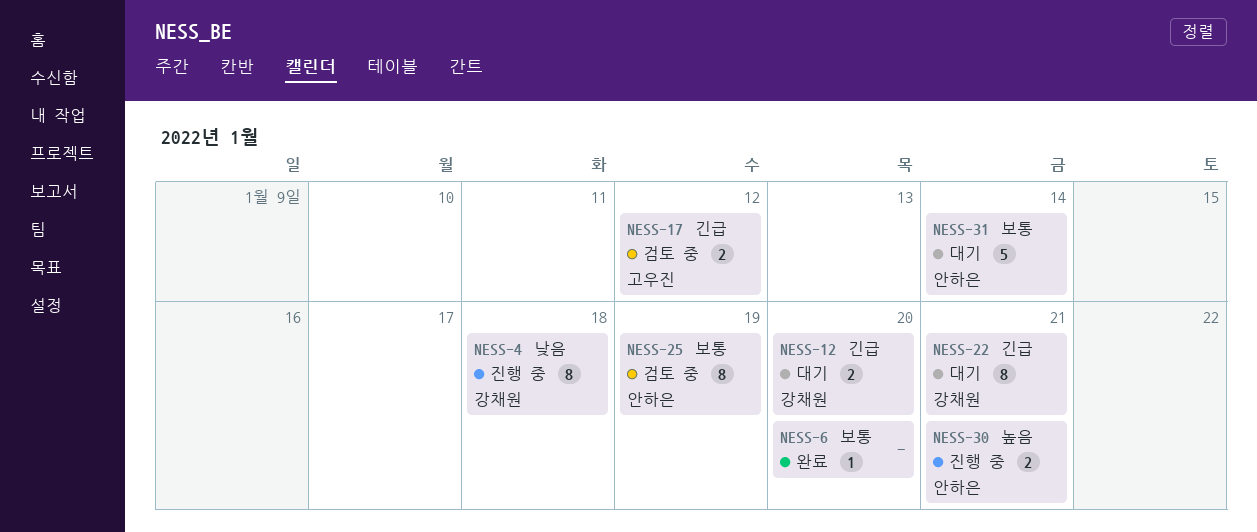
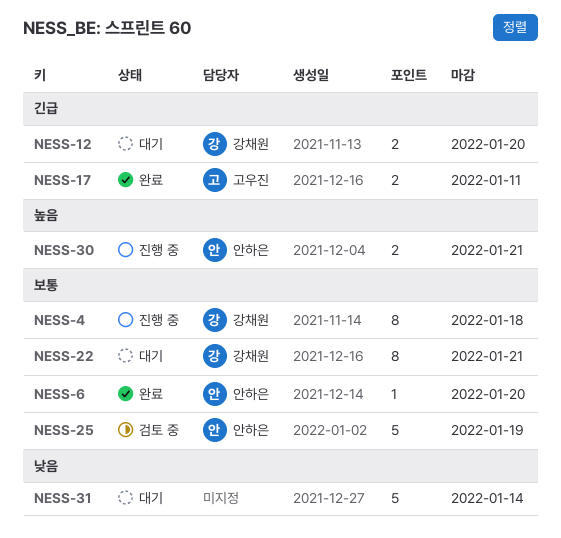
NESS-4, priority: 낮음 -> 보통
NESS-6, owner: none -> 안하은
NESS-17, status: 검토 중 -> 완료
NESS-17, due: Jan 12 -> Jan 11
NESS-22, priority: 긴급 -> 보통
NESS-25, estimate: 8 -> 5
NESS-31, owner: 안하은 -> none
NESS-31, priority: 보통 -> 낮음

